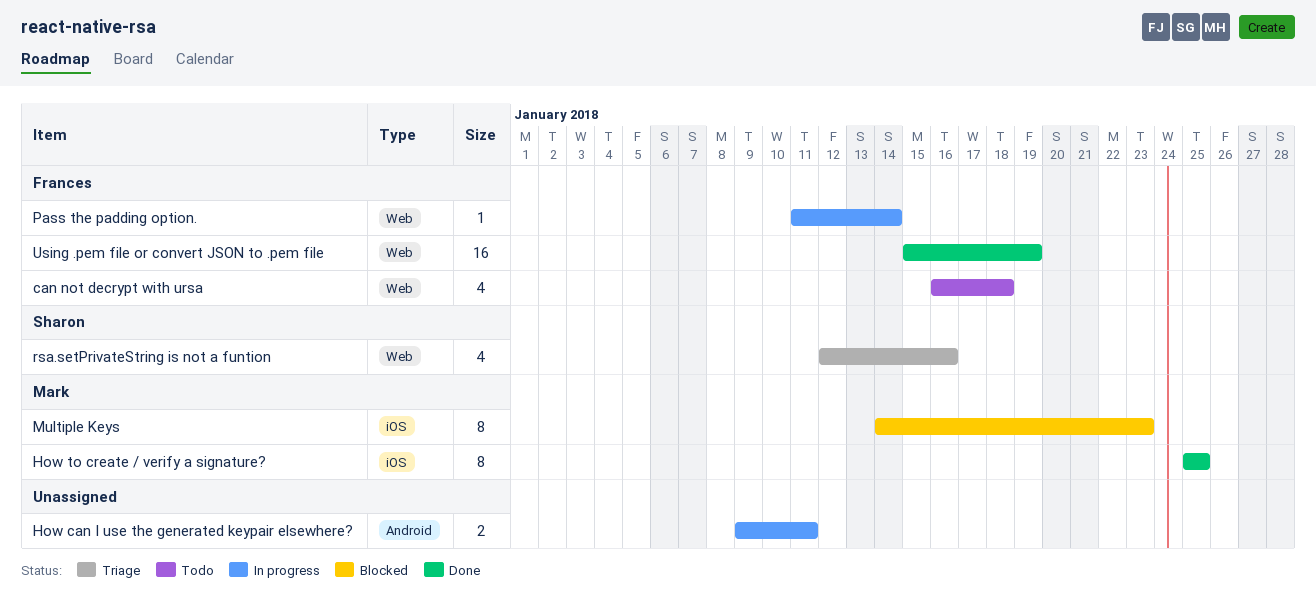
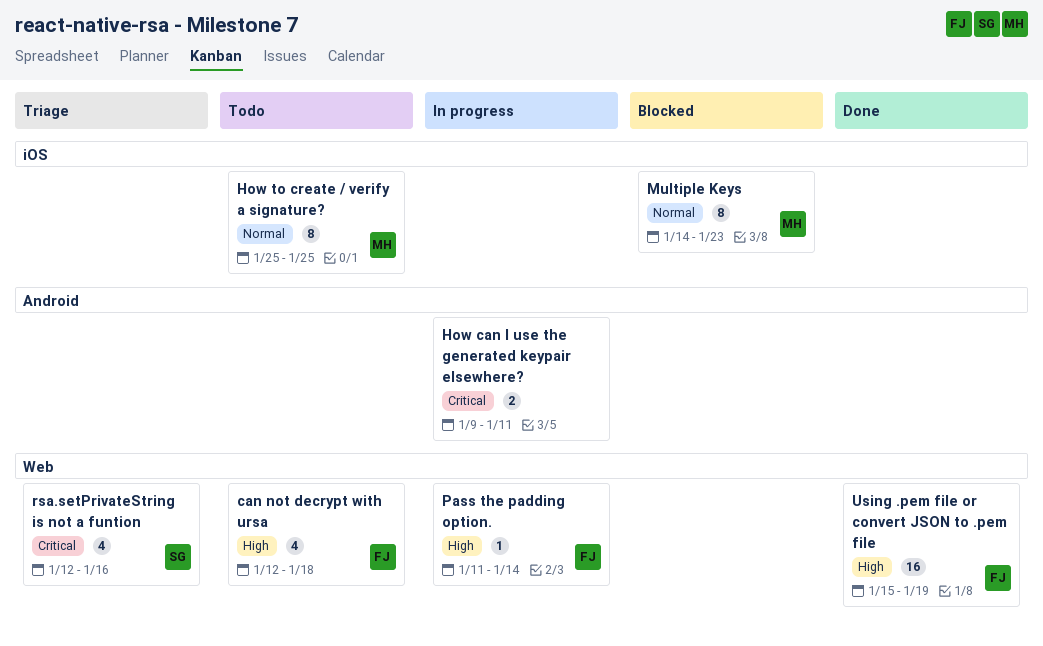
can not decrypt with ursa, start: Jan 16 -> Jan 12
How to create / verify a signature?, status: Done -> Todo

